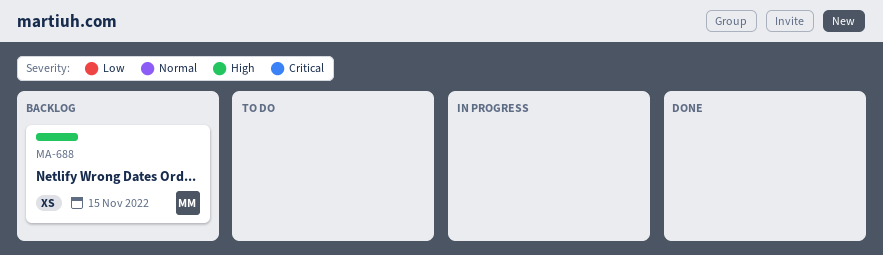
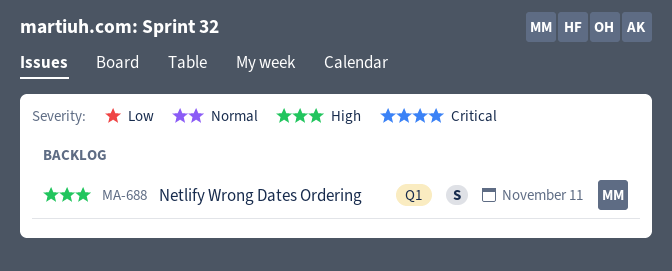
MA-688, estimate: XS -> S
MA-688, due: Nov 15 -> Nov 11

